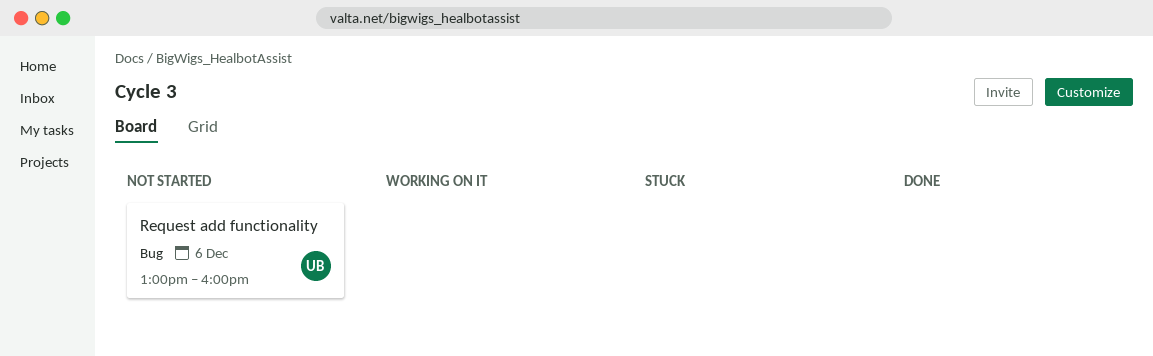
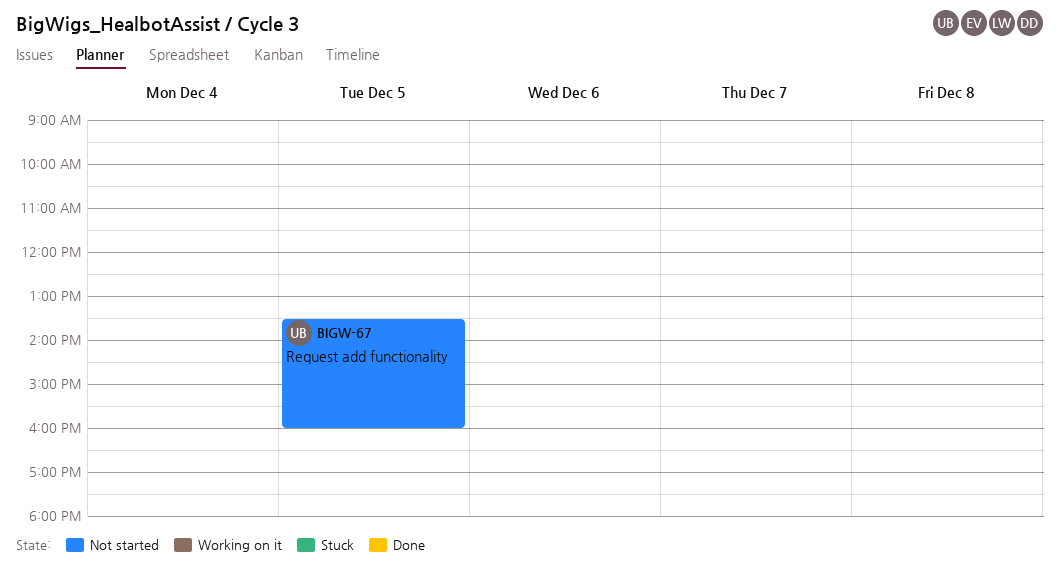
Request add functionality, day: Dec 6 -> Dec 5
Request add functionality, begins: 13:00 -> 13:30

